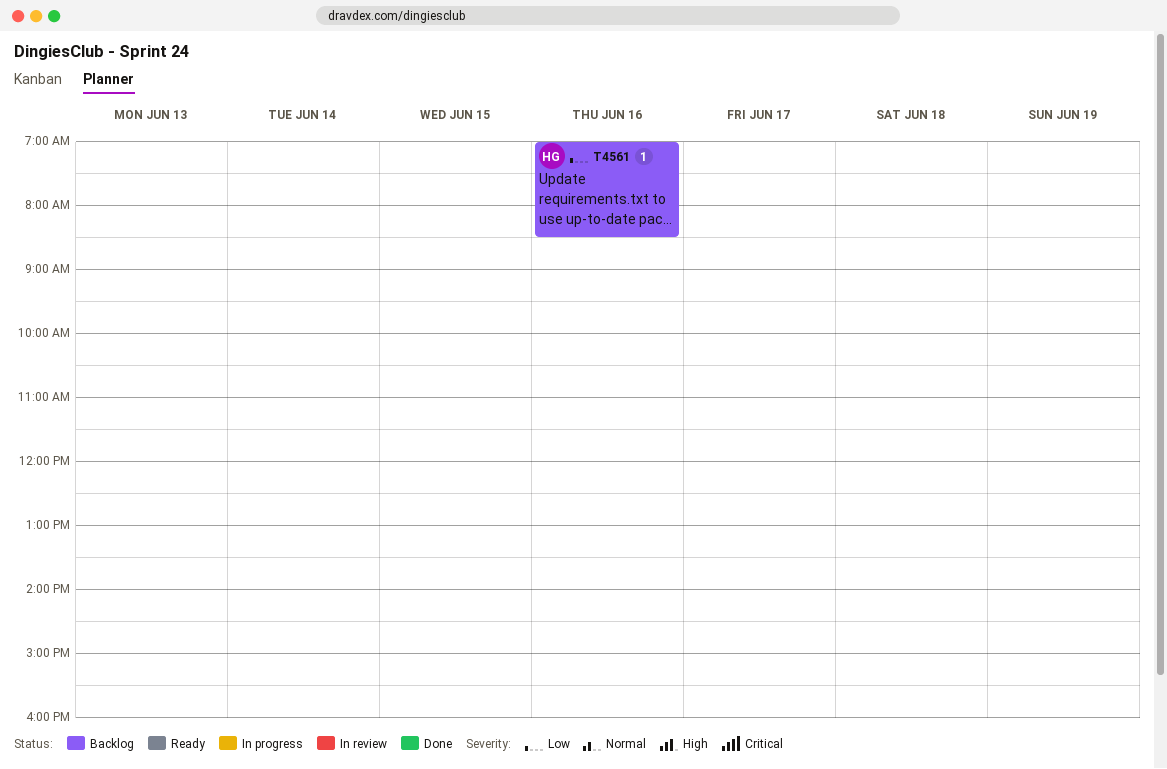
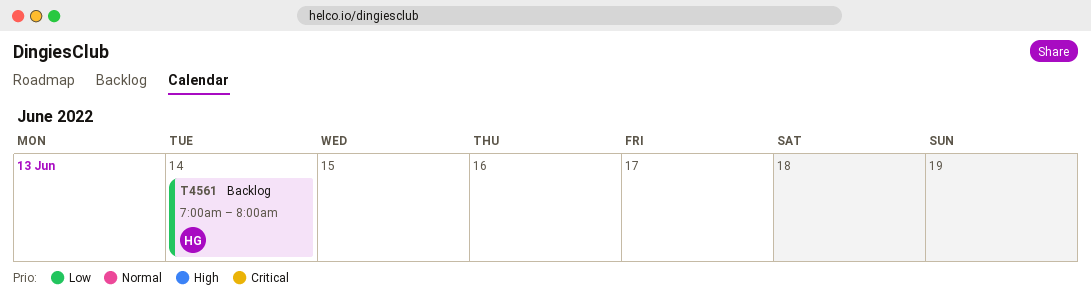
T4561, day: Jun 16 -> Jun 14
T4561, ends: 08:30 -> 08:00

